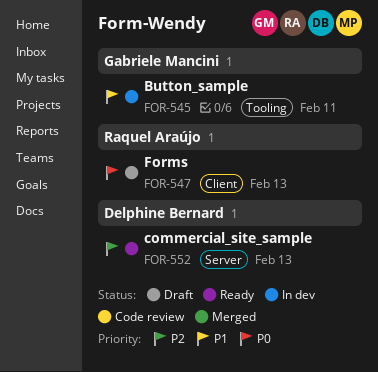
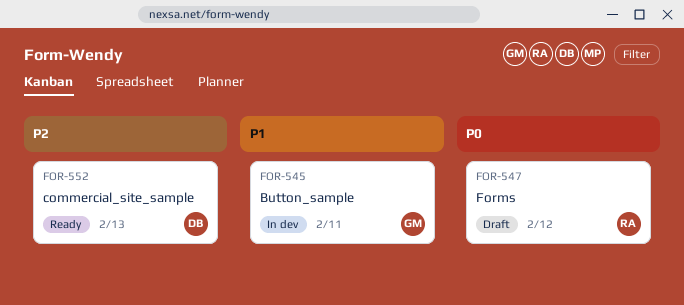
FOR-547, due: Feb 13 -> Feb 12

